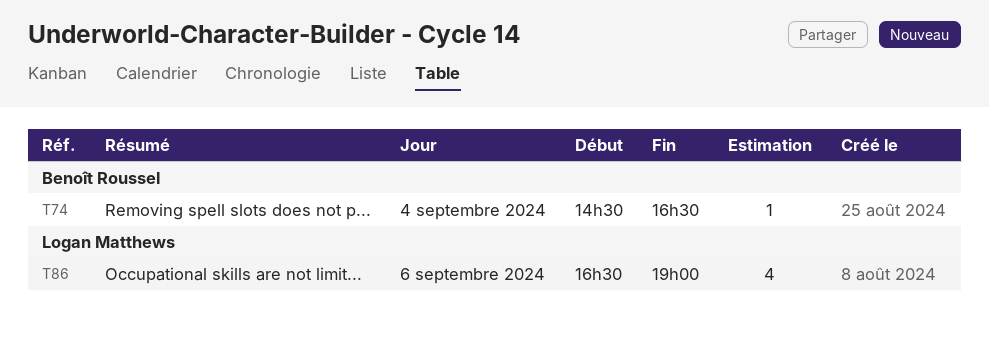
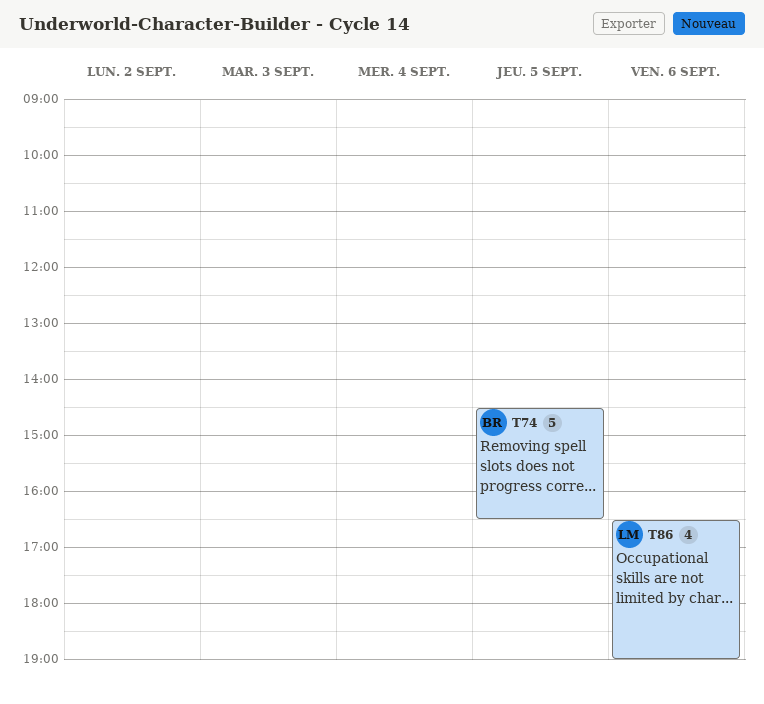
T74, estimate: 1 -> 5
T74, day: Sep 4 -> Sep 5

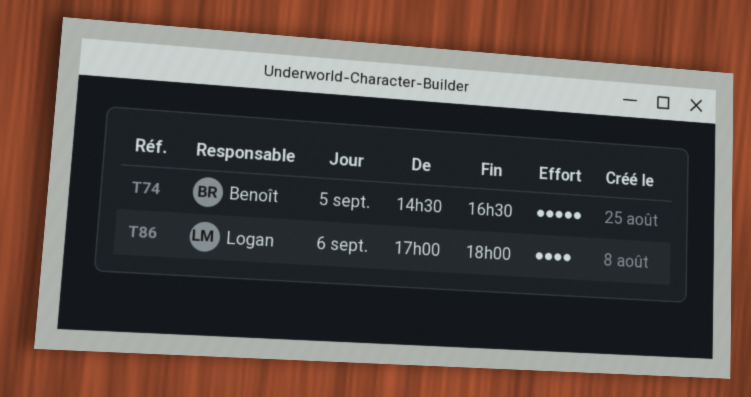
T86, begins: 16:30 -> 17:00
T86, ends: 19:00 -> 18:00

